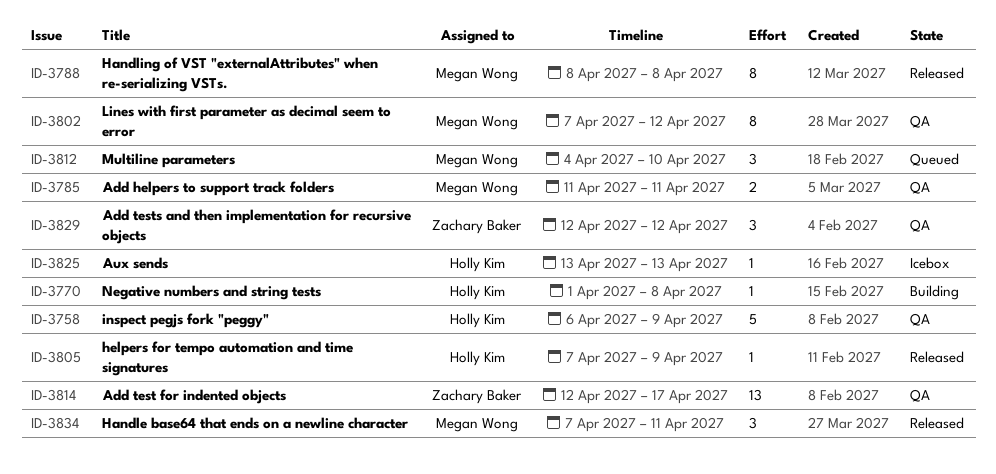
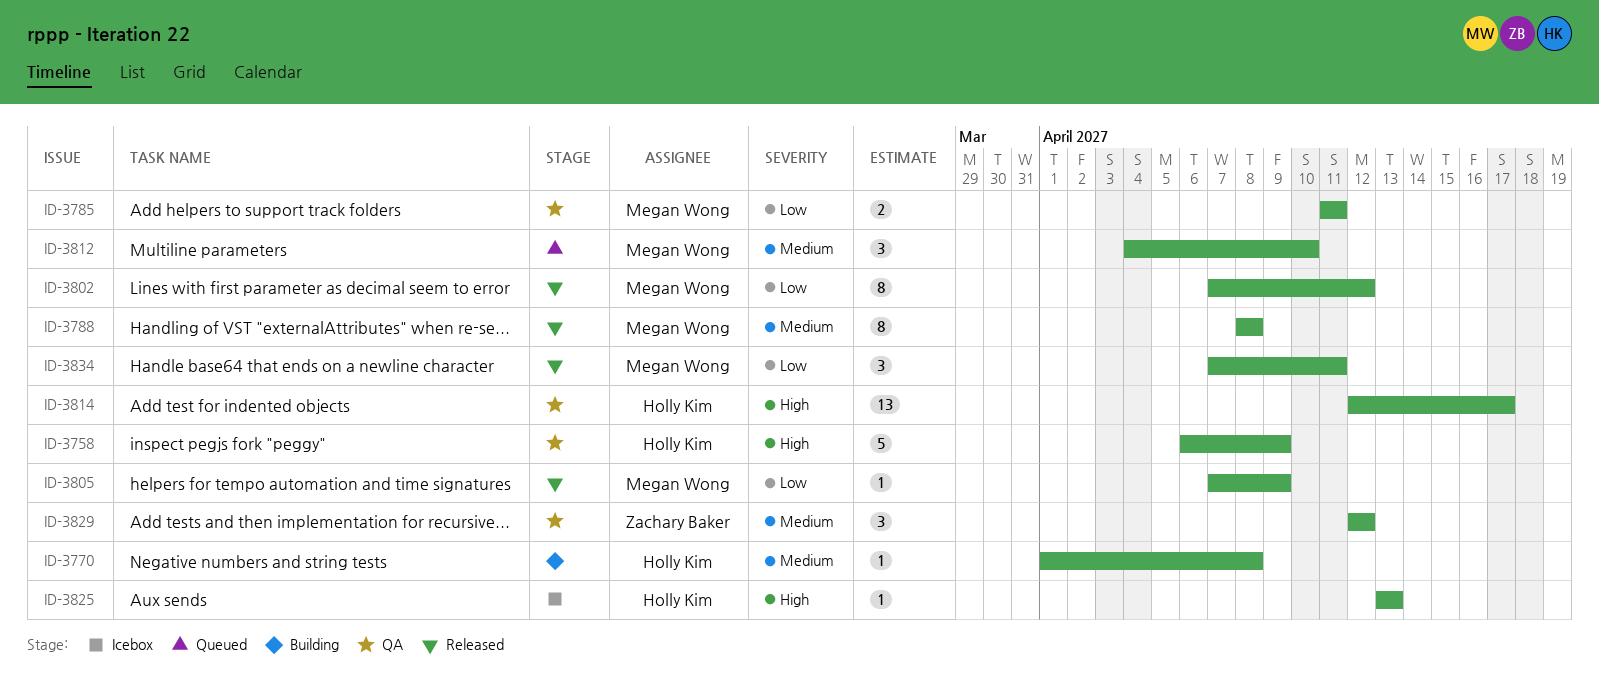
ID-3802, status: QA -> Released
ID-3805, owner: Holly Kim -> Megan Wong
ID-3814, owner: Zachary Baker -> Holly Kim

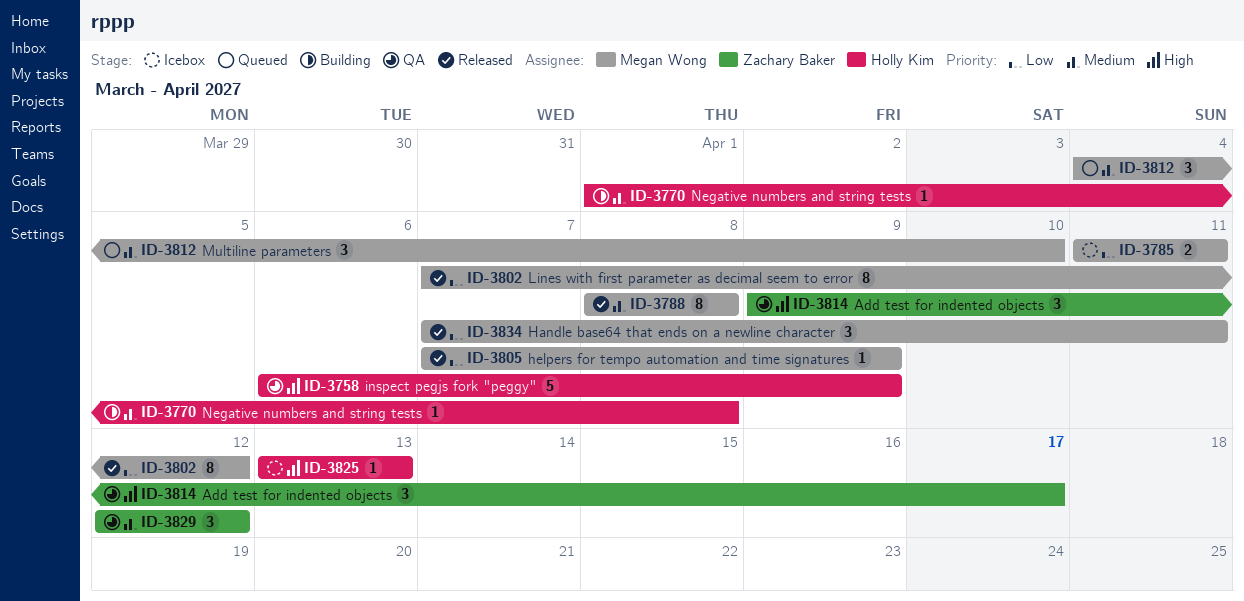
ID-3785, status: QA -> Icebox
ID-3814, owner: Holly Kim -> Zachary Baker
ID-3814, estimate: 13 -> 3
ID-3814, start: Apr 12 -> Apr 9

